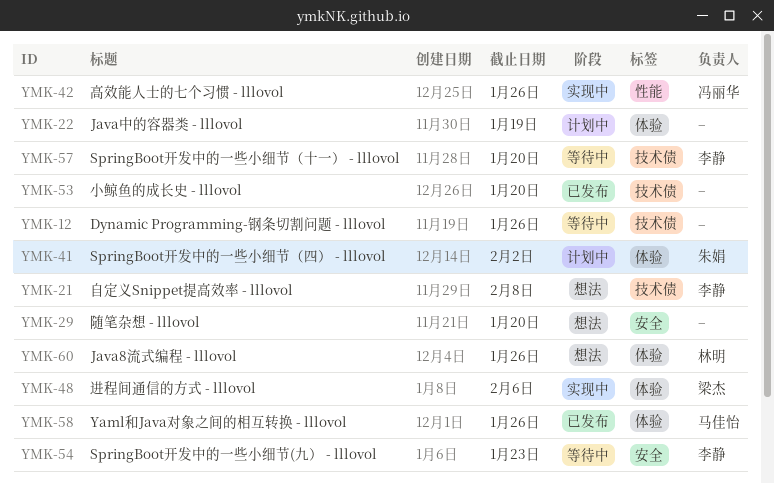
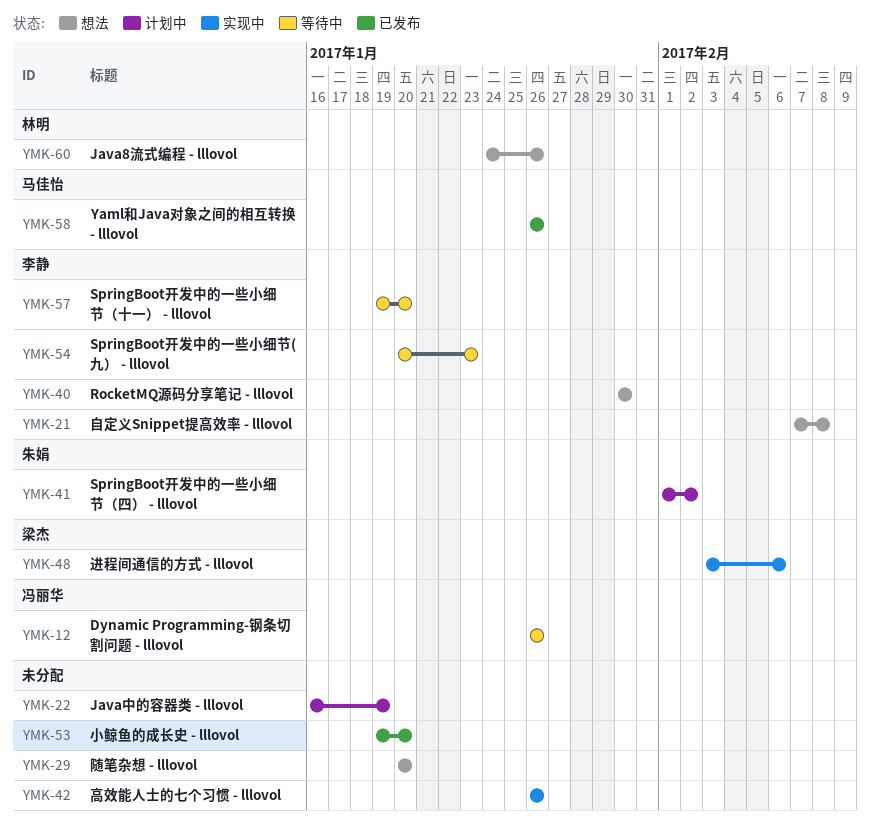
YMK-12, owner: none -> 冯丽华
YMK-40: none -> present
YMK-42, owner: 冯丽华 -> none

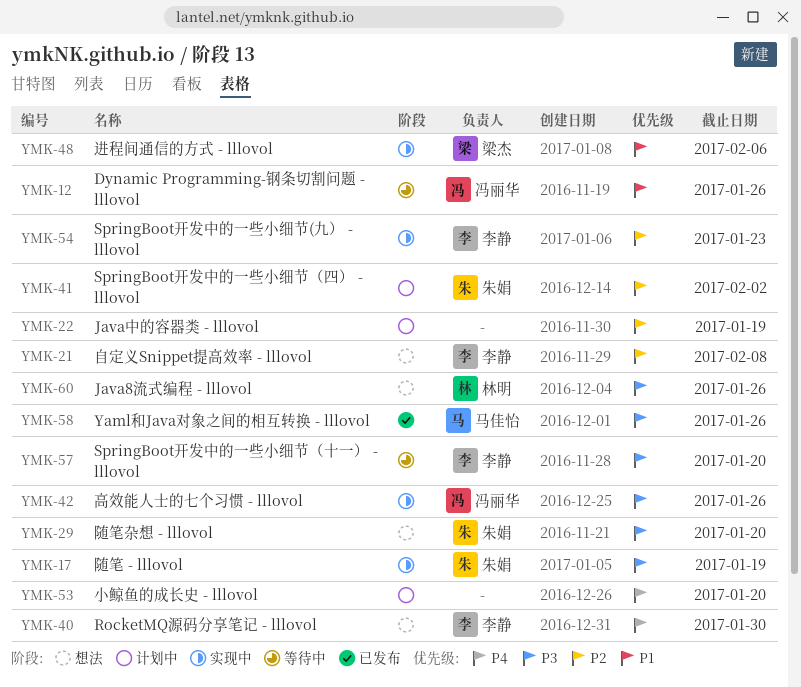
YMK-17: none -> present
YMK-29, owner: none -> 朱娟
YMK-42, owner: none -> 冯丽华
YMK-53, status: 已发布 -> 计划中
YMK-54, status: 等待中 -> 实现中

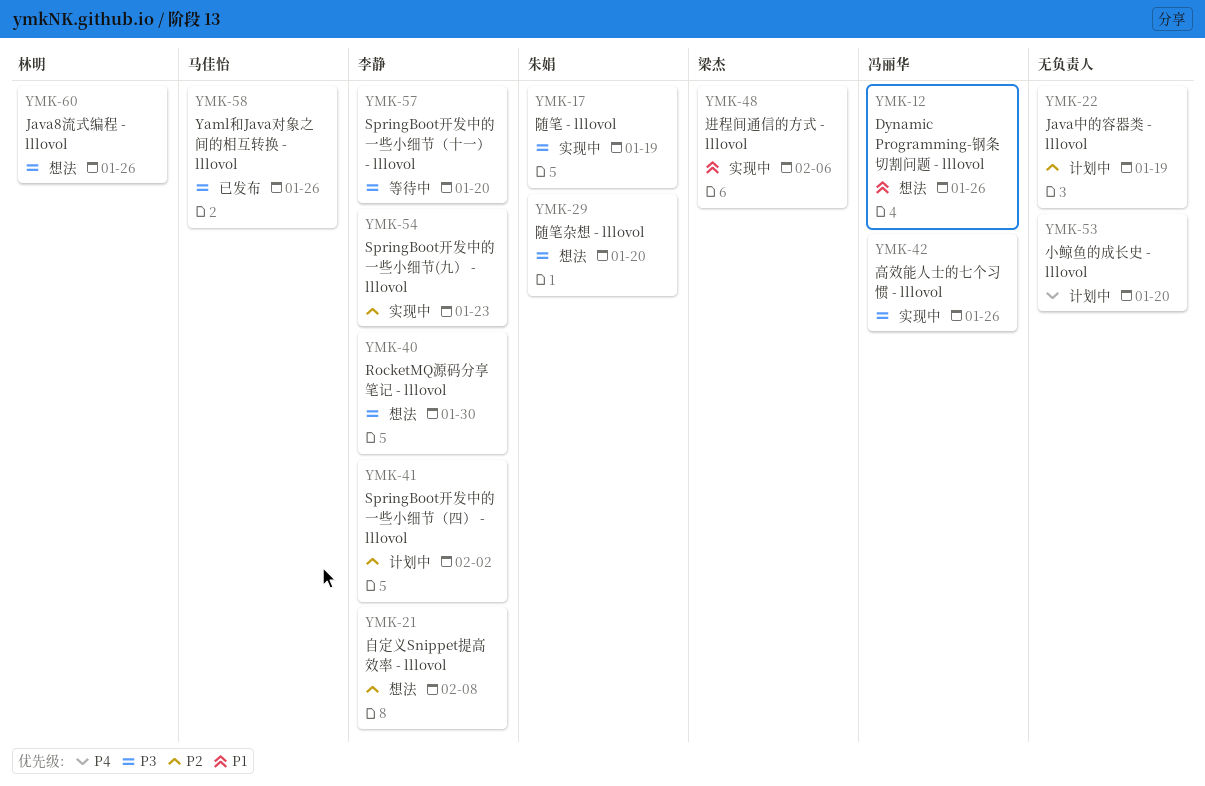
YMK-12, status: 等待中 -> 想法
YMK-40, priority: P4 -> P3
YMK-41, owner: 朱娟 -> 李静

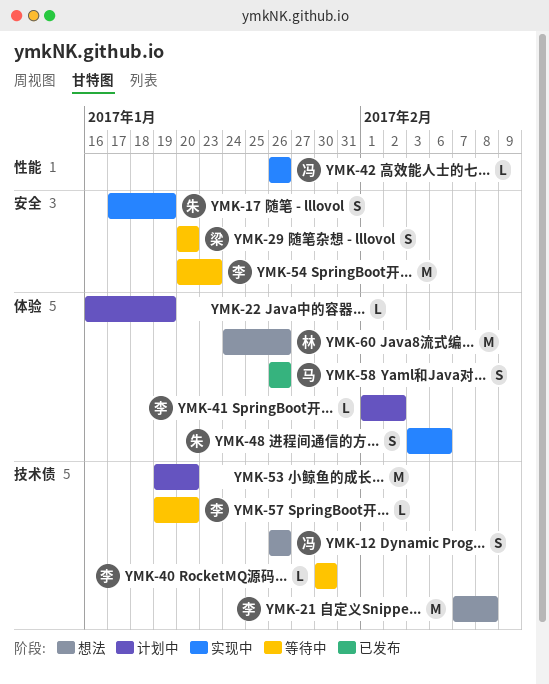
YMK-29, status: 想法 -> 等待中
YMK-29, owner: 朱娟 -> 梁杰
YMK-40, status: 想法 -> 等待中
YMK-48, owner: 梁杰 -> 朱娟
YMK-54, status: 实现中 -> 等待中

